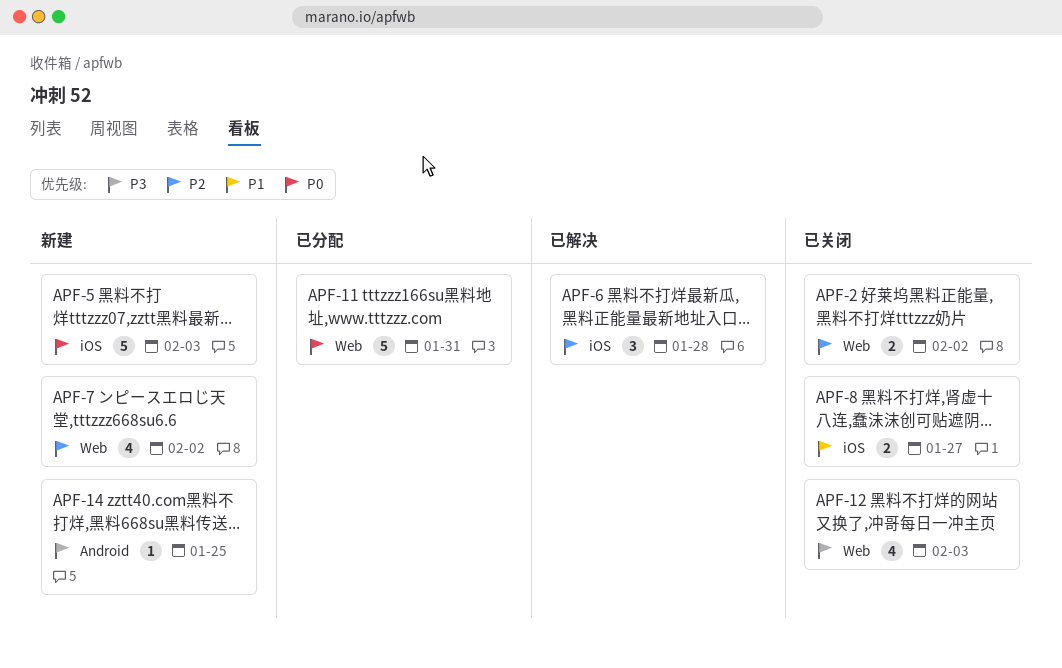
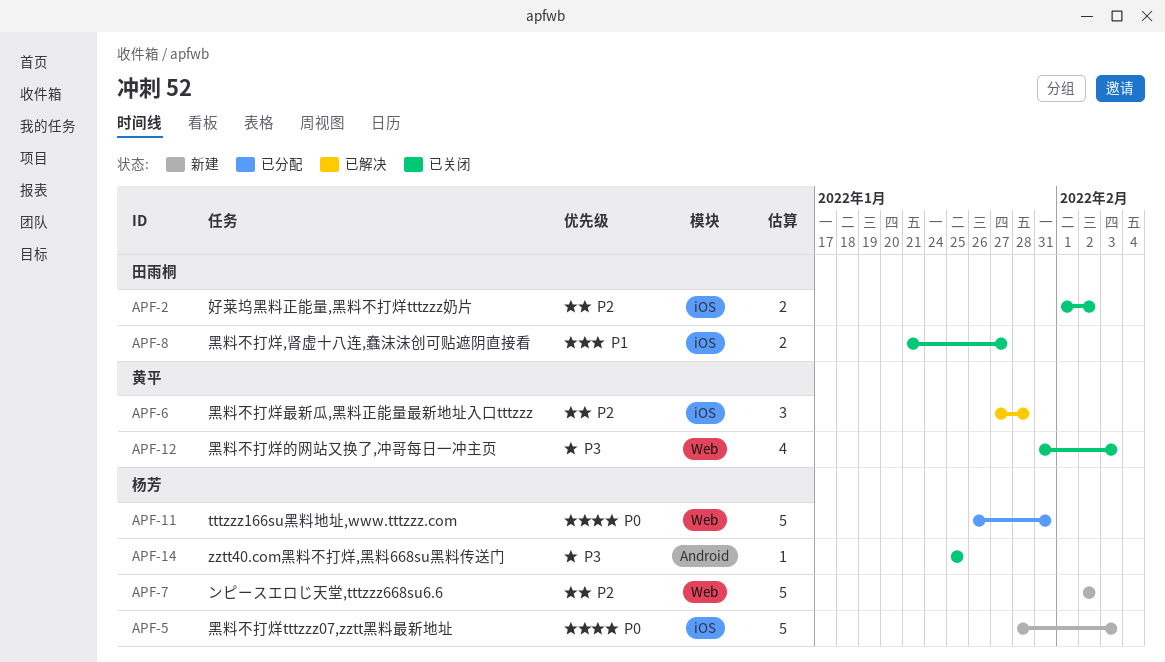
APF-2, label: Web -> iOS
APF-7, estimate: 4 -> 5
APF-14, status: 新建 -> 已关闭

